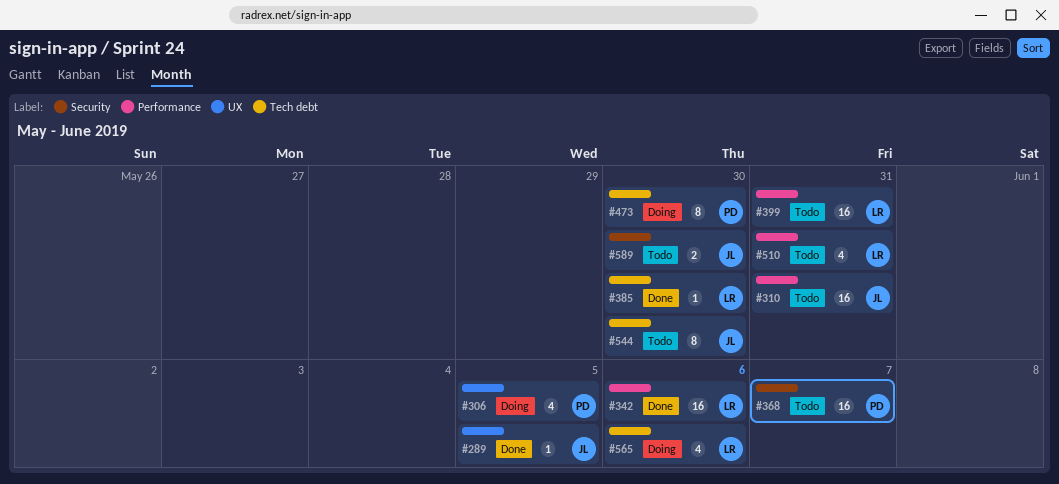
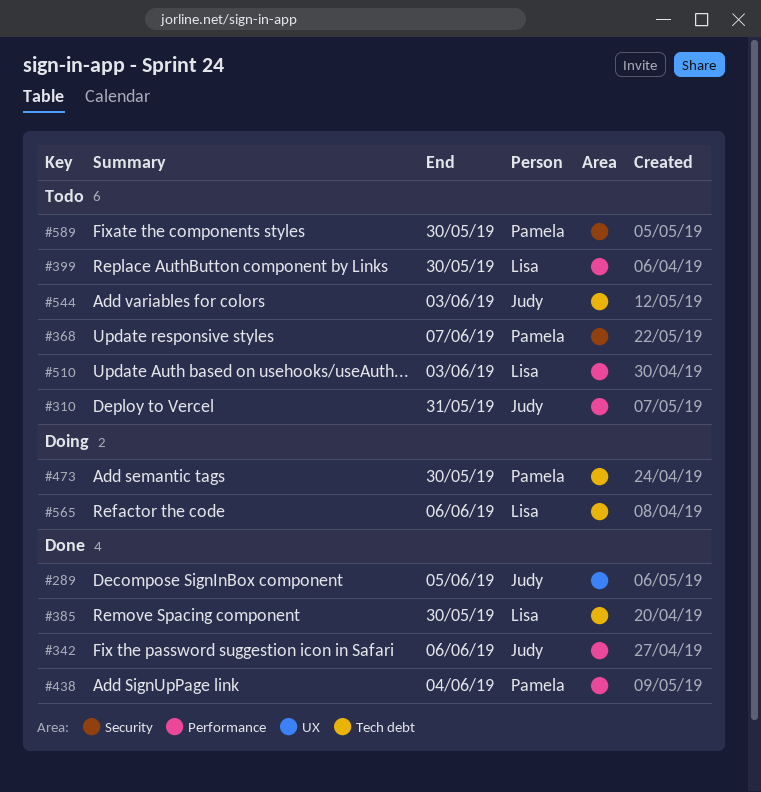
#306: present -> none
#342, owner: Lisa -> Judy
#399, due: May 31 -> May 30
#438: none -> present
#510, due: May 31 -> Jun 3
#544, due: May 30 -> Jun 3
#589, owner: Judy -> Pamela

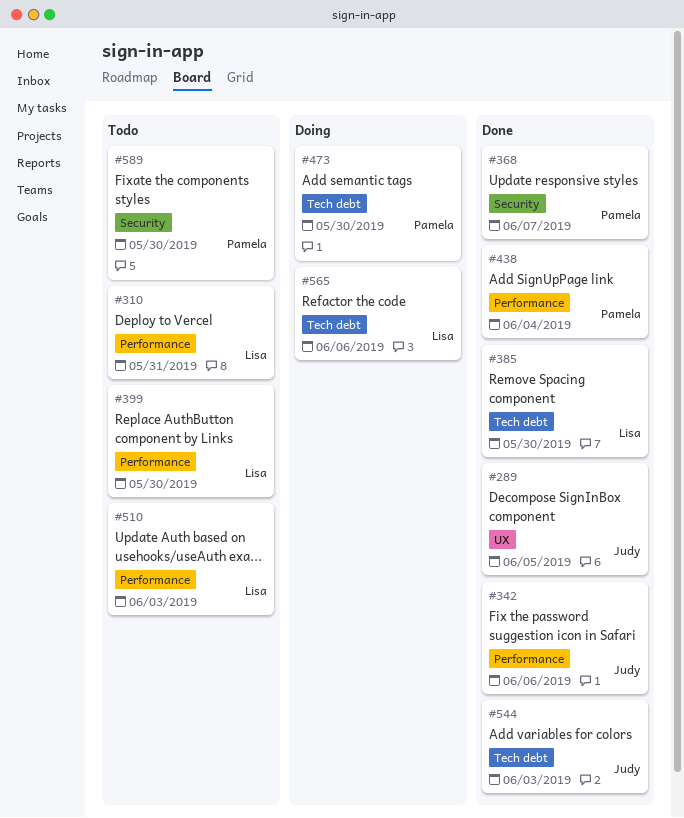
#310, owner: Judy -> Lisa
#368, status: Todo -> Done
#544, status: Todo -> Done

